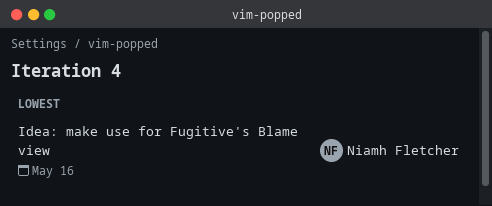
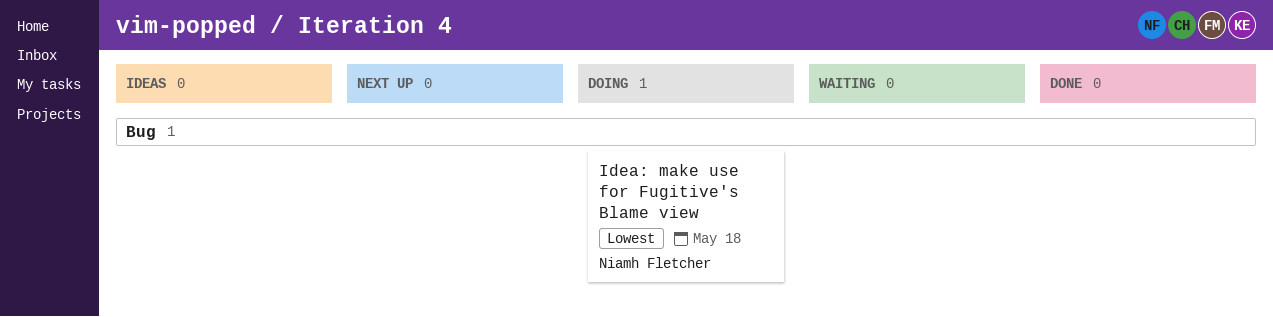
Idea: make use for Fugitive's Blame view, due: May 16 -> May 18

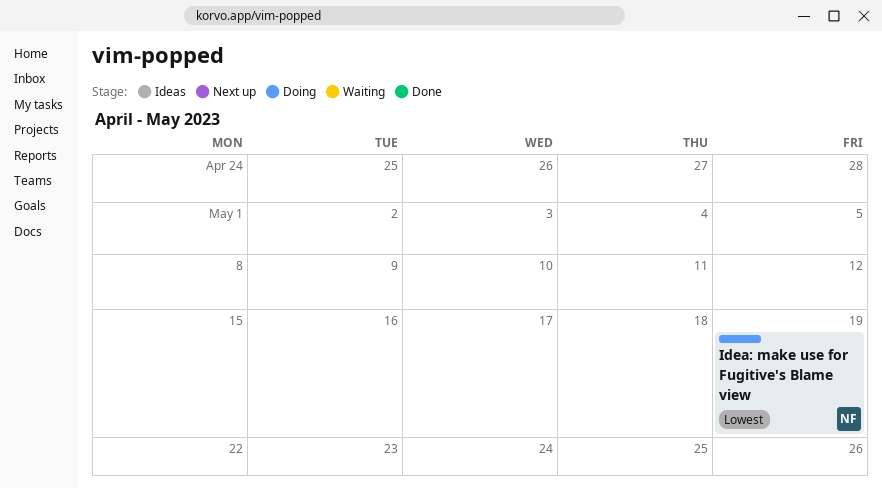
Idea: make use for Fugitive's Blame view, due: May 18 -> May 19

